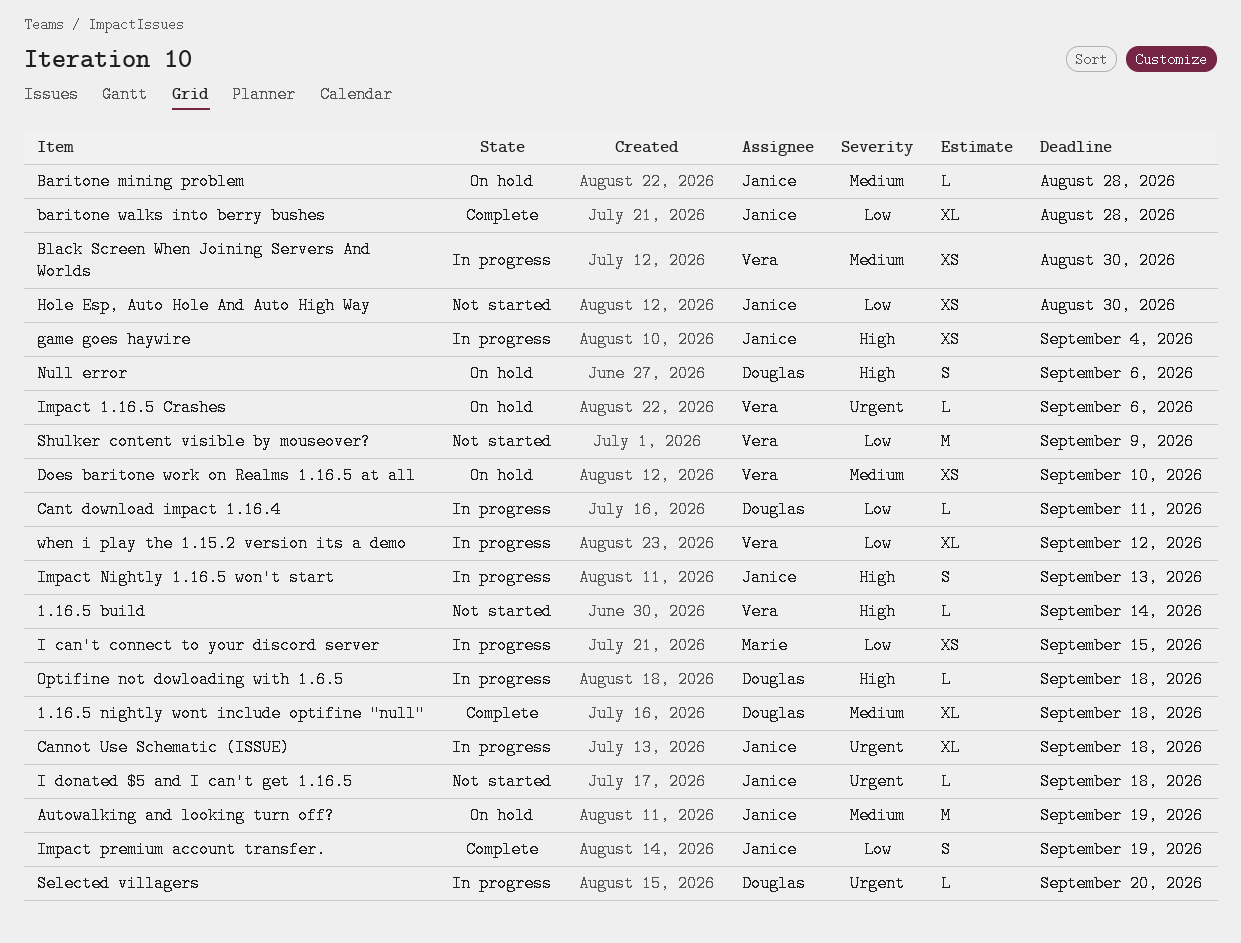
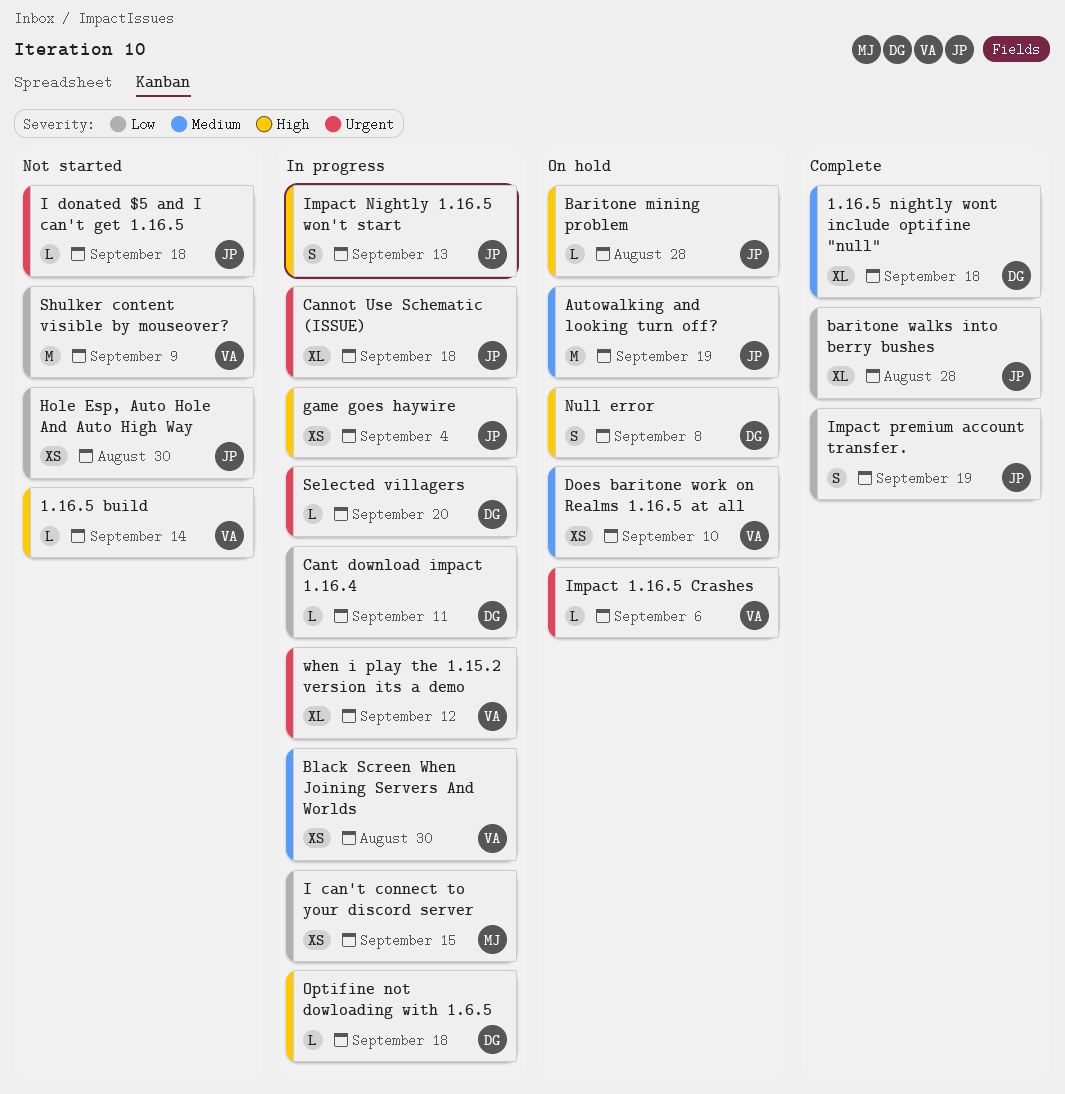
Baritone mining problem, priority: Medium -> High
Null error, due: Sep 6 -> Sep 8
when i play the 1.15.2 version its a demo, priority: Low -> Urgent

